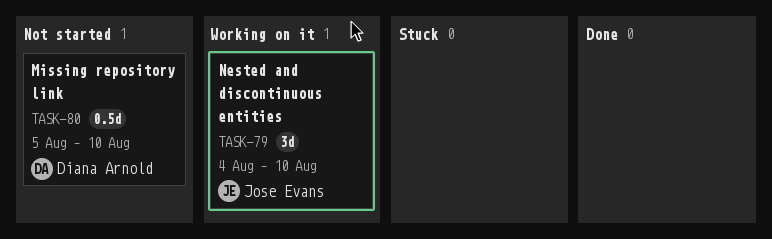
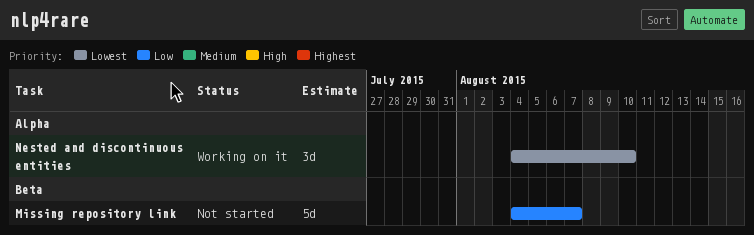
Missing repository link, estimate: 0.5d -> 5d
Missing repository link, start: Aug 5 -> Aug 4
Missing repository link, due: Aug 10 -> Aug 7

